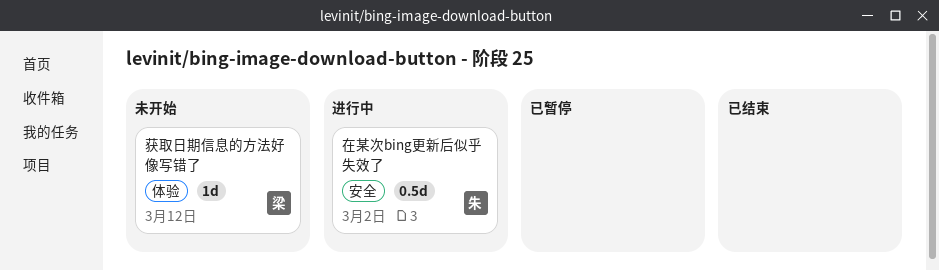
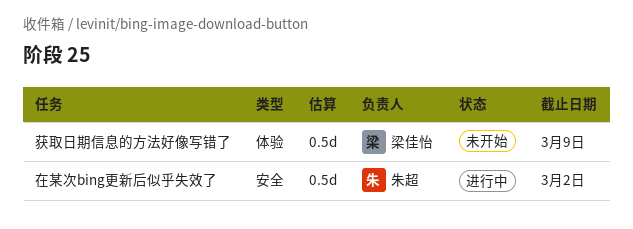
获取日期信息的方法好像写错了, estimate: 1d -> 0.5d
获取日期信息的方法好像写错了, due: Mar 12 -> Mar 9

